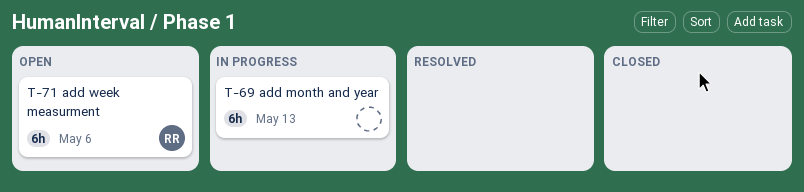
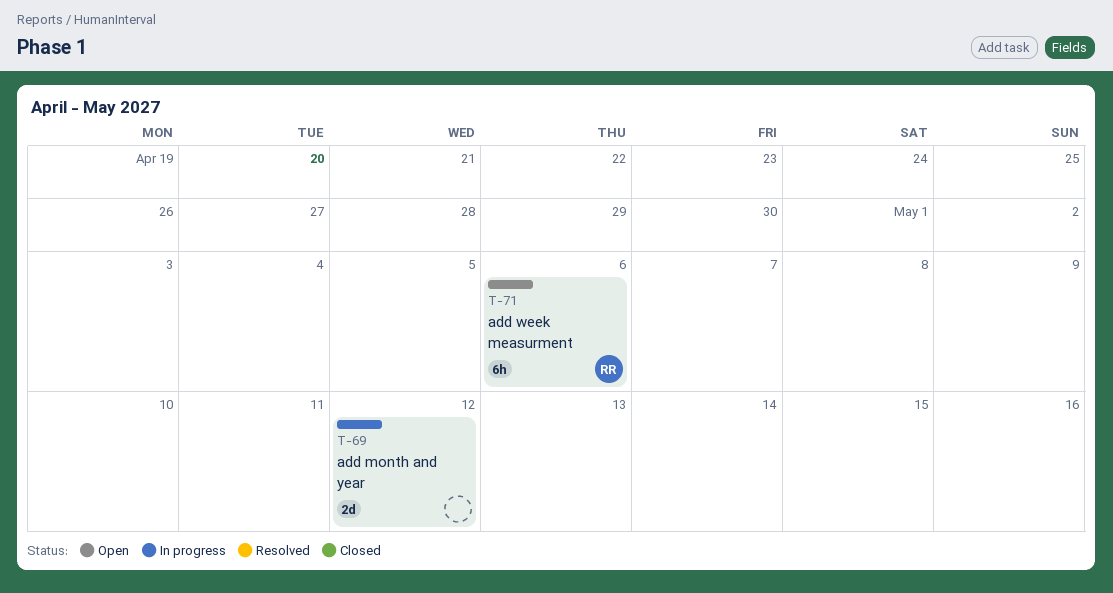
T-69, estimate: 6h -> 2d
T-69, due: May 13 -> May 12

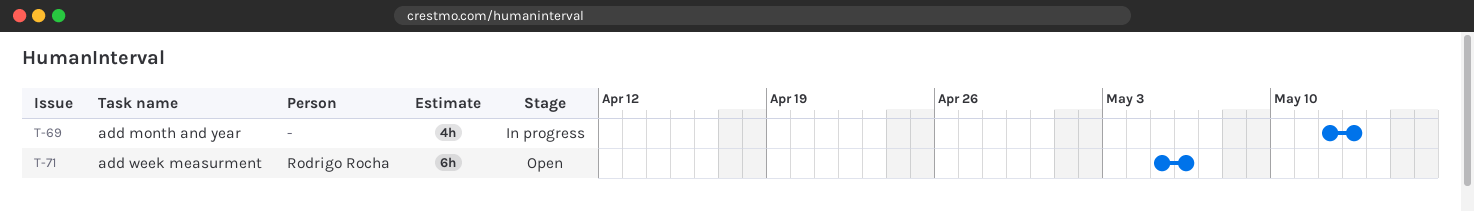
T-69, estimate: 2d -> 4h
T-69, due: May 12 -> May 13

